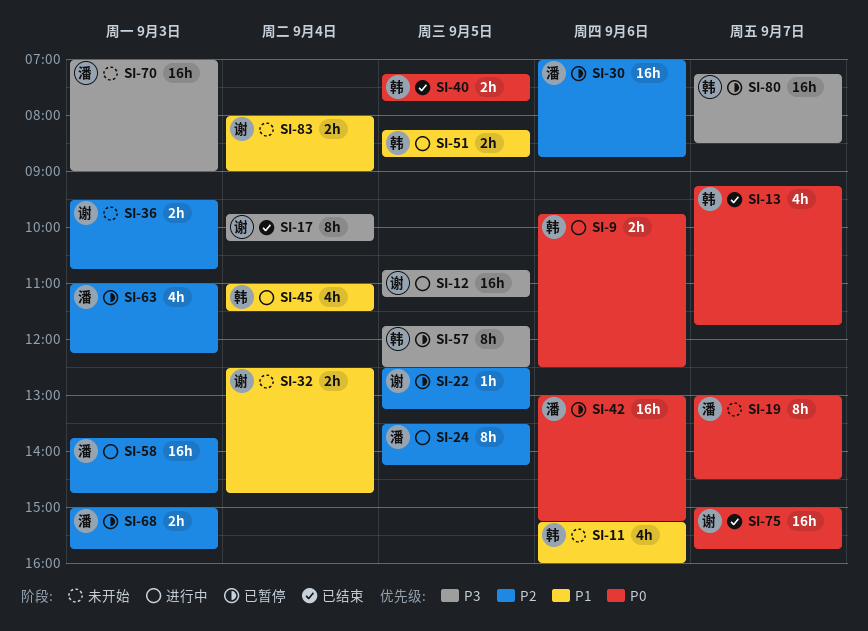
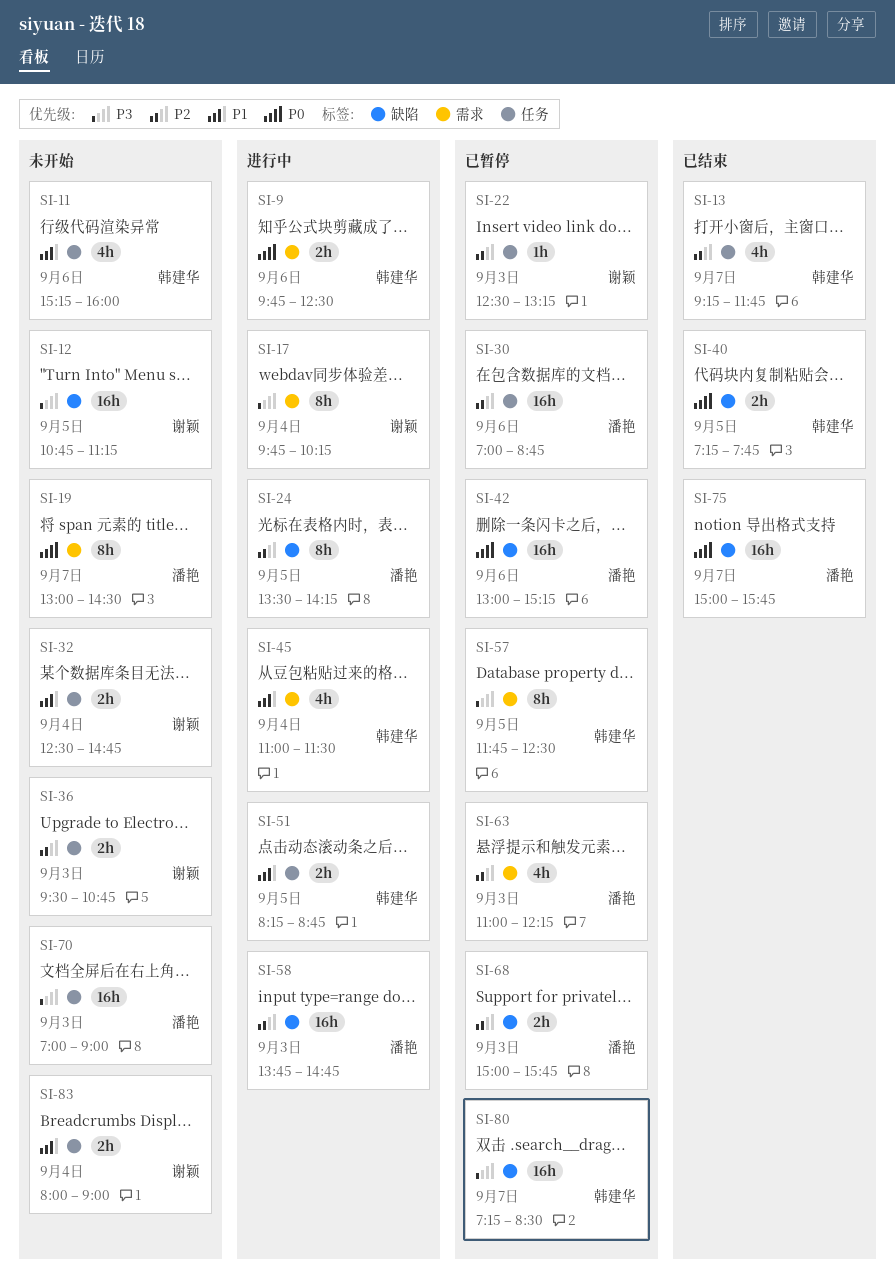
SI-12, status: 进行中 -> 未开始
SI-13, priority: P0 -> P2
SI-17, status: 已结束 -> 进行中
SI-22, day: Sep 5 -> Sep 3
SI-75, owner: 谢颖 -> 潘艳

